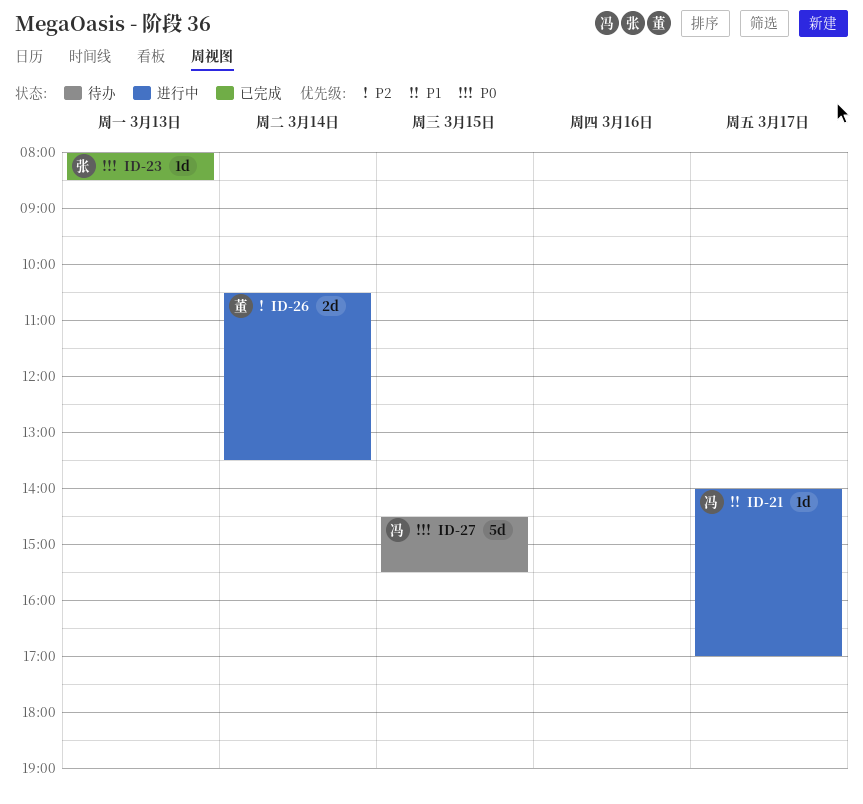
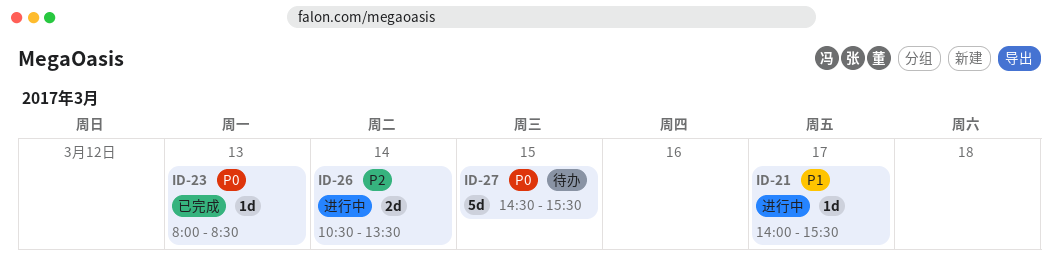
ID-21, ends: 17:00 -> 15:30

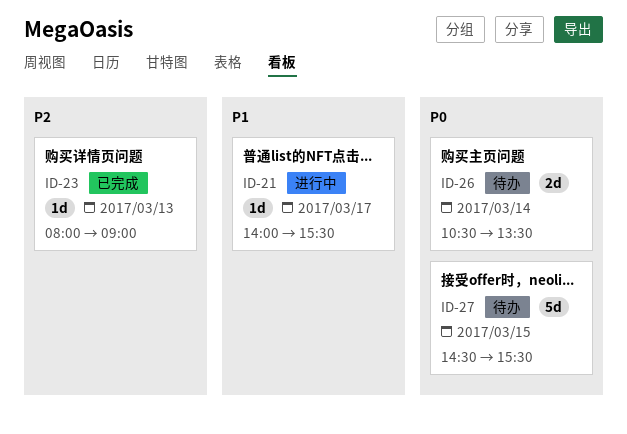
ID-23, priority: P0 -> P2
ID-23, ends: 08:30 -> 09:00
ID-26, status: 进行中 -> 待办
ID-26, priority: P2 -> P0

